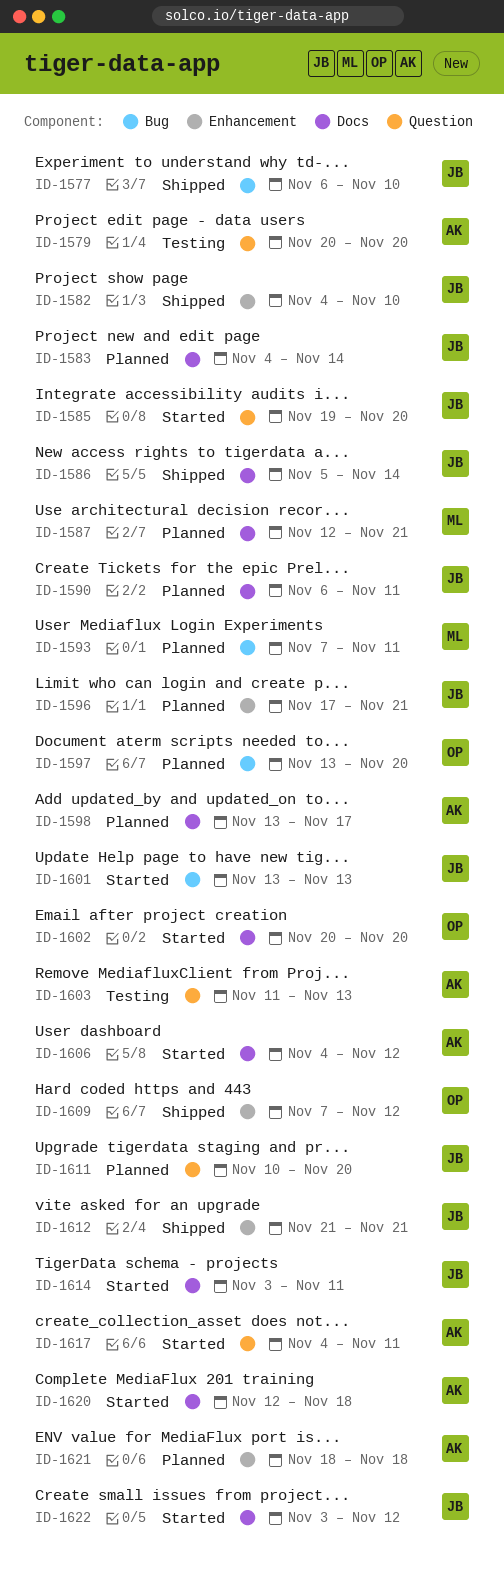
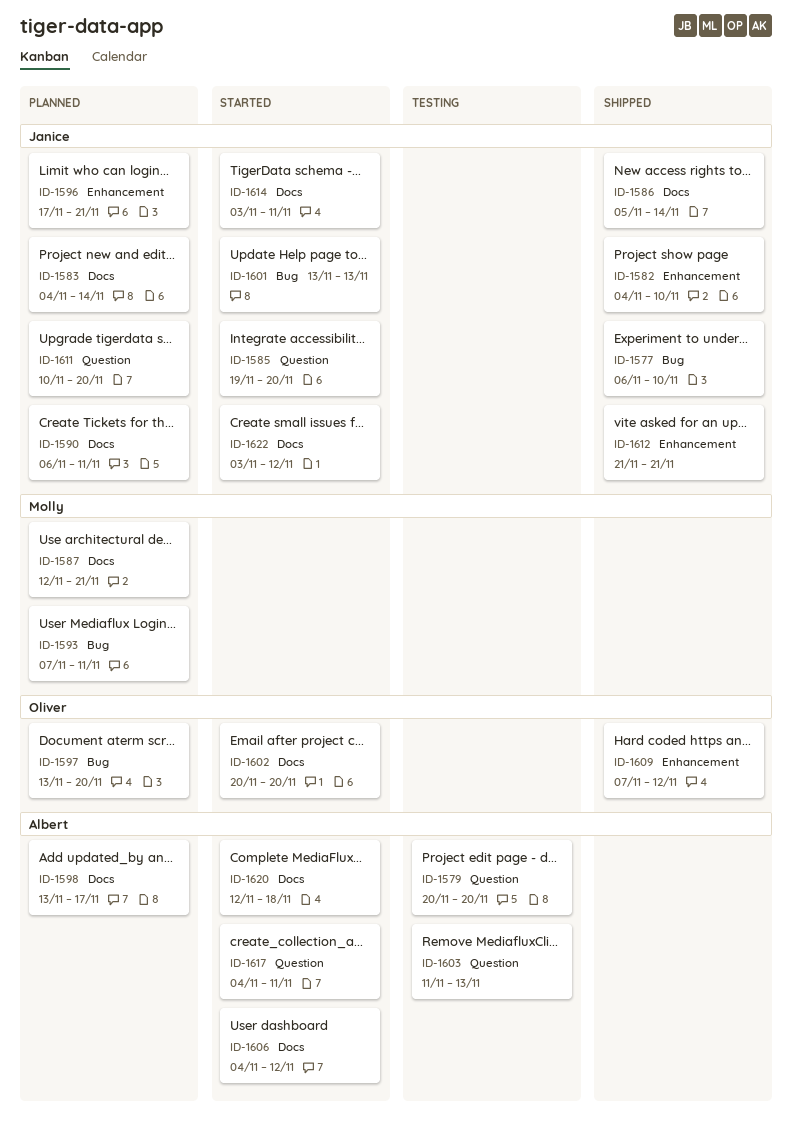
ID-1621: present -> none

